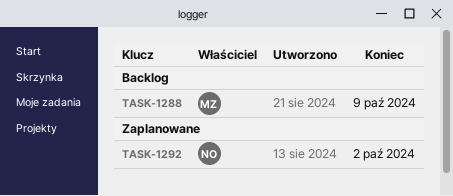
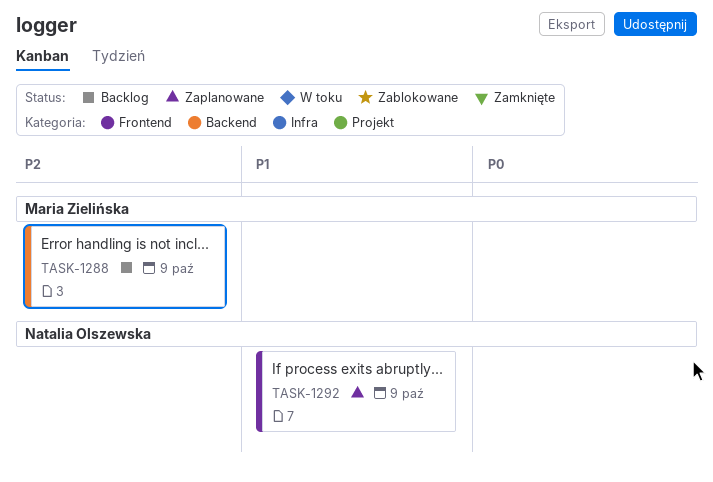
TASK-1292, due: Oct 2 -> Oct 9

